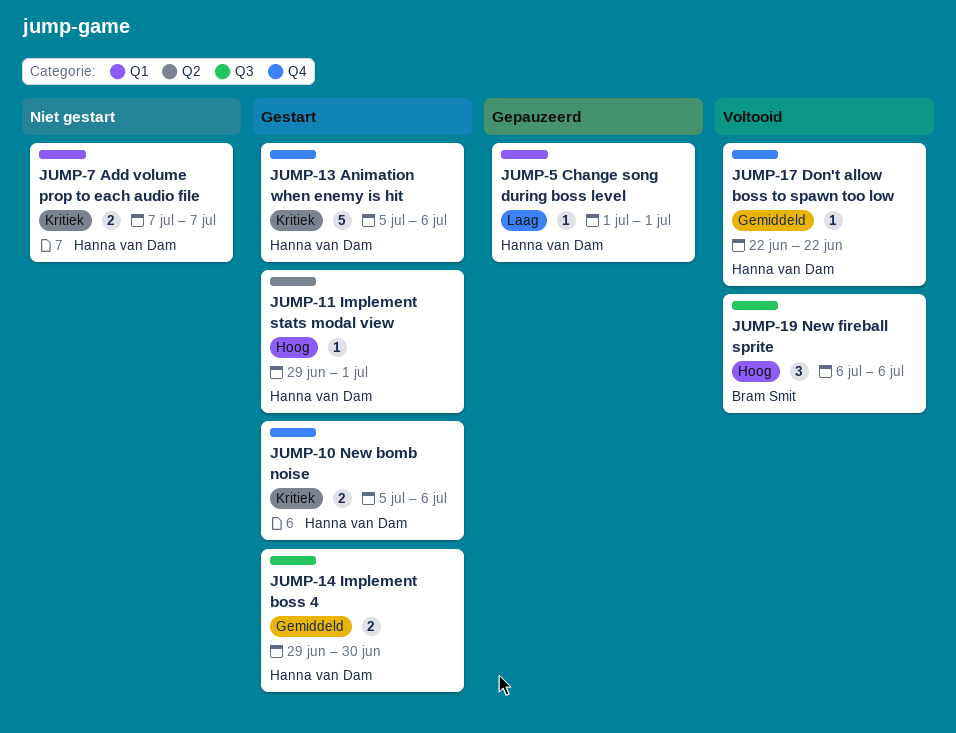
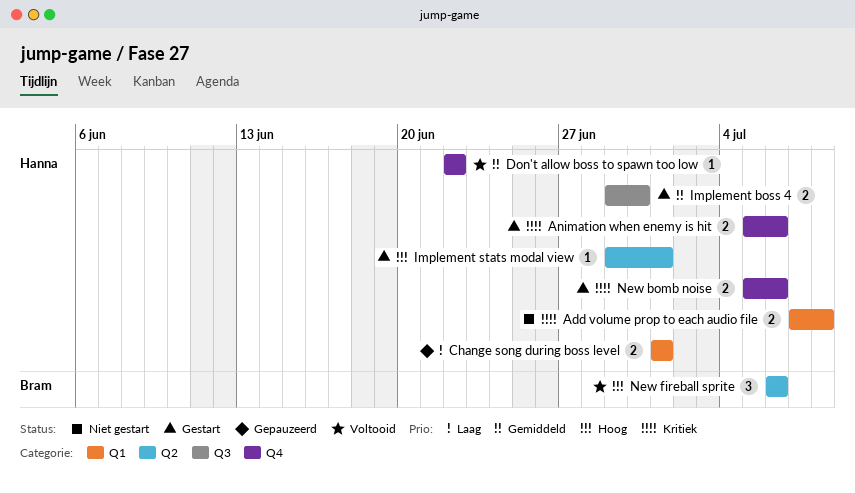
Add volume prop to each audio file, due: Jul 7 -> Jul 8
Animation when enemy is hit, estimate: 5 -> 2
Change song during boss level, estimate: 1 -> 2
New fireball sprite, label: Q3 -> Q2

